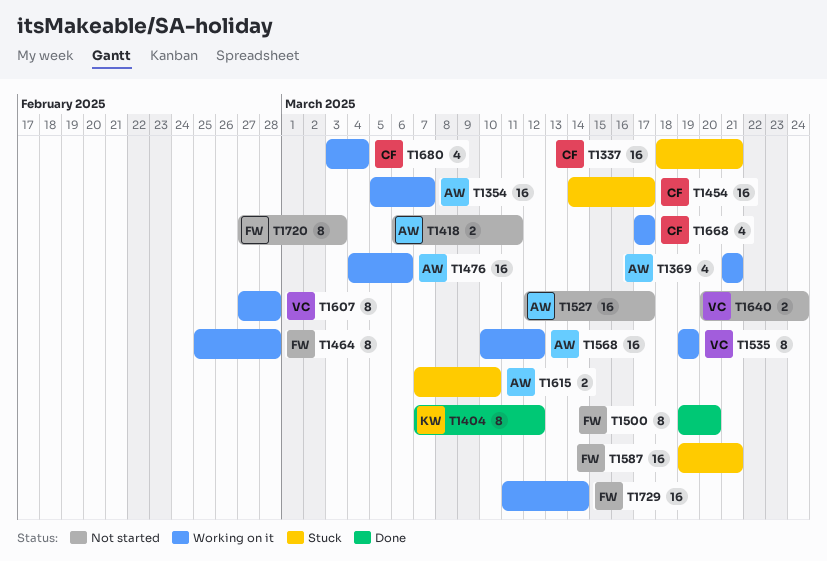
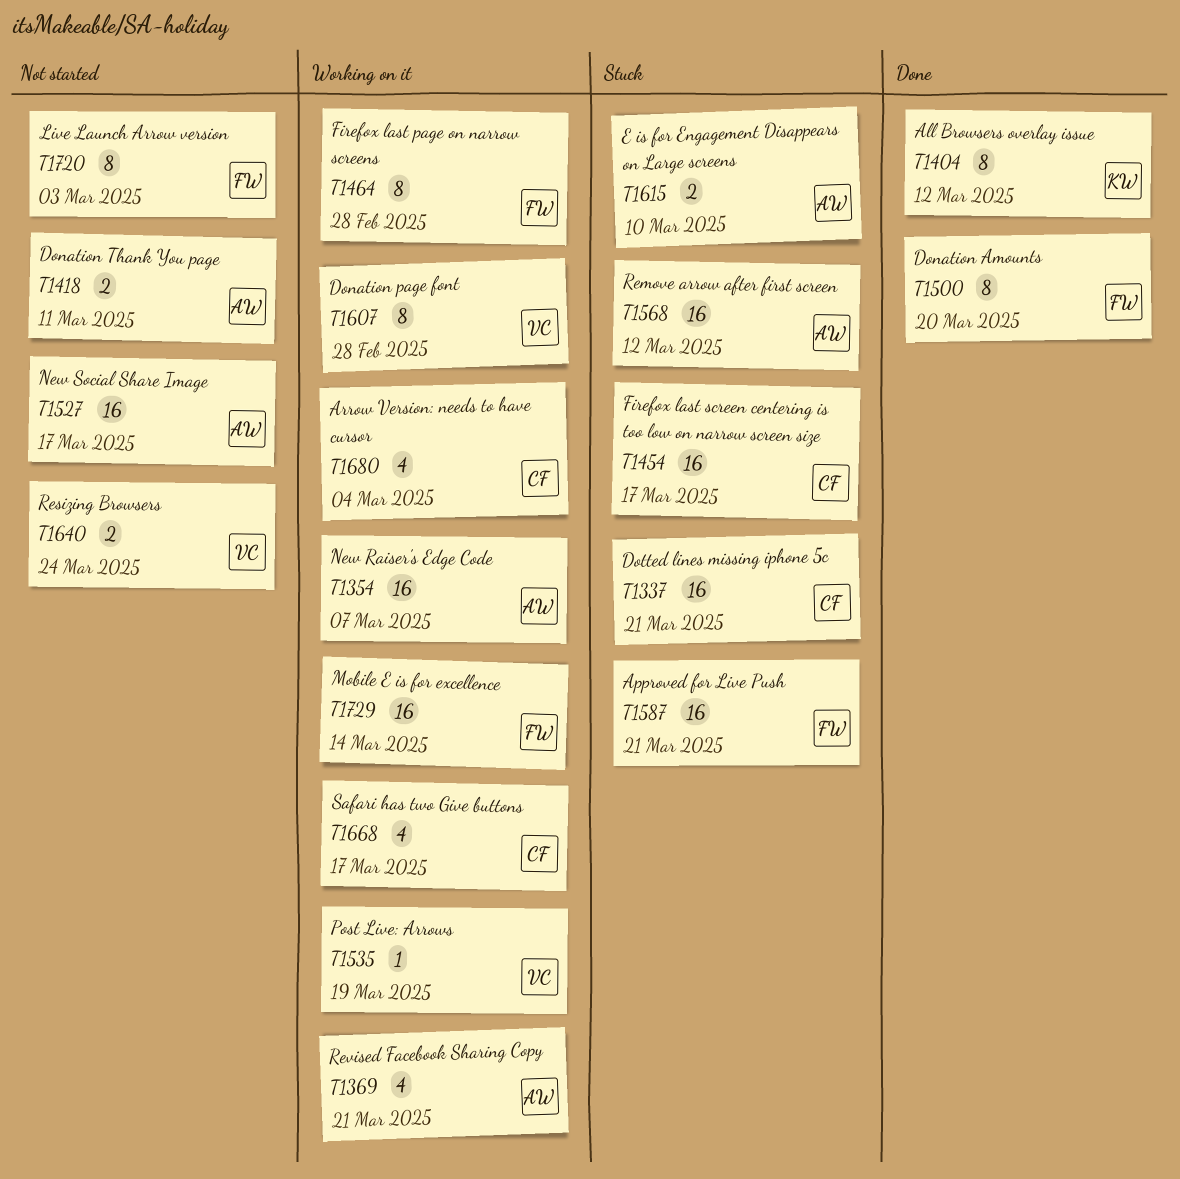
T1476: present -> none
T1535, estimate: 8 -> 1
T1568, status: Working on it -> Stuck

